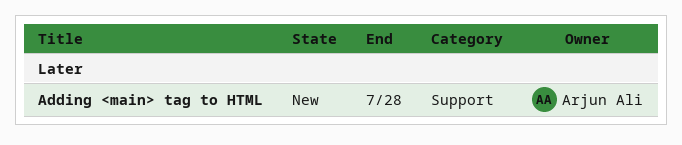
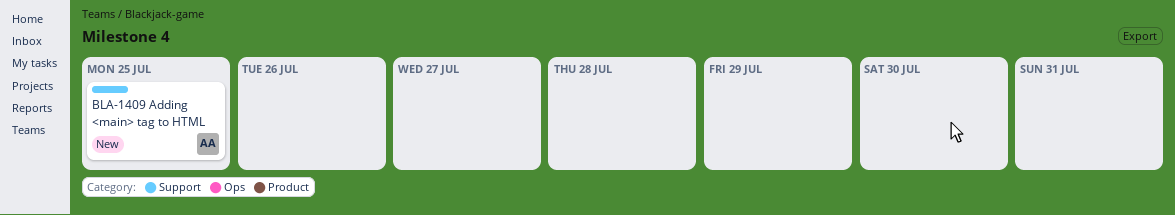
Adding <main> tag to HTML, due: Jul 28 -> Jul 25

